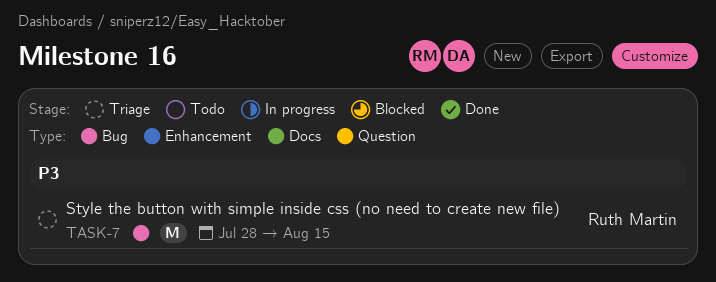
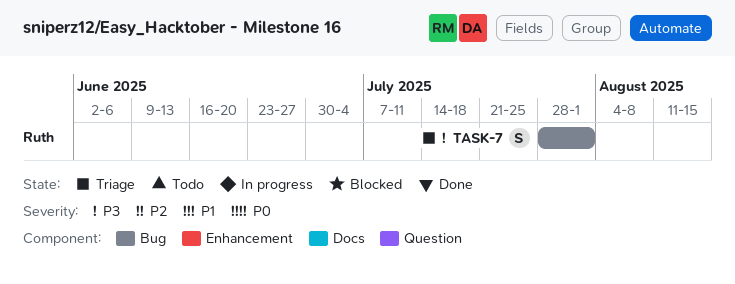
TASK-7, estimate: M -> S
TASK-7, due: Aug 15 -> Aug 1

